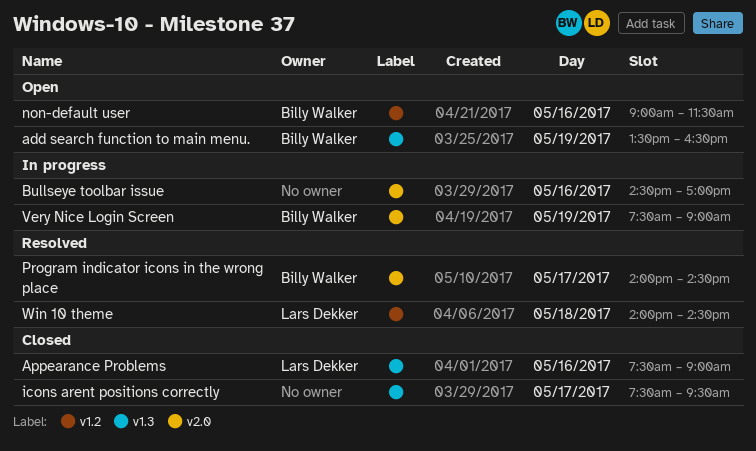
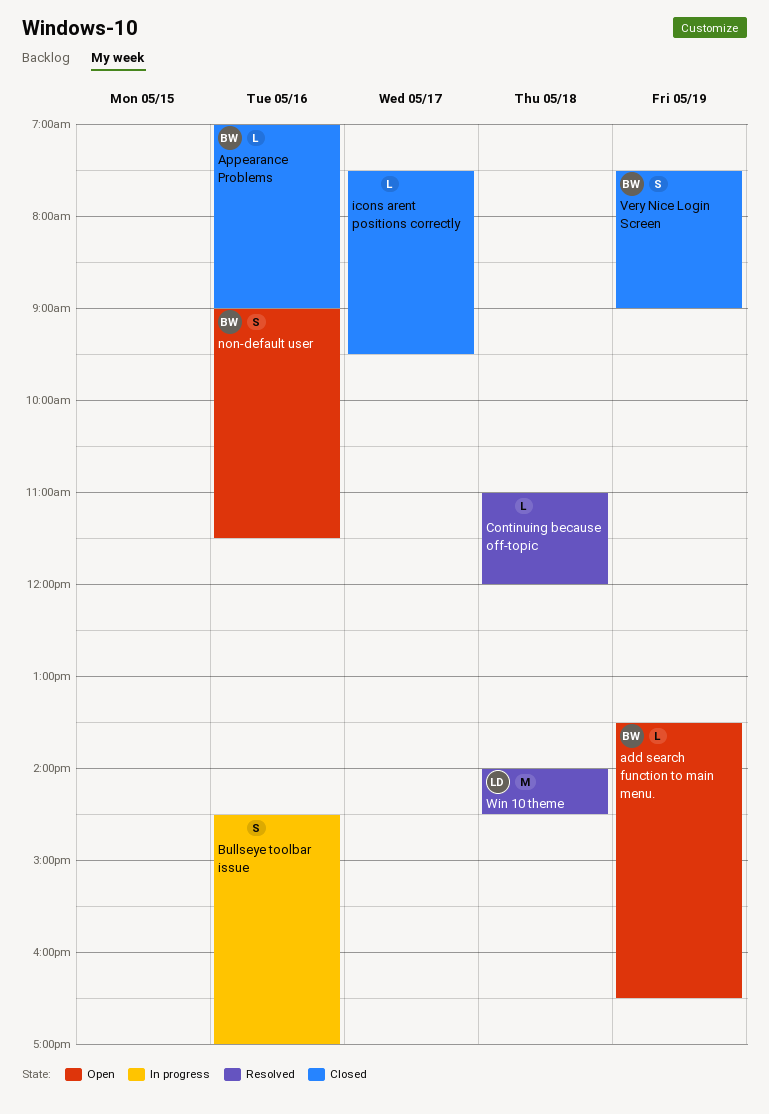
Appearance Problems, owner: Lars Dekker -> Billy Walker
Appearance Problems, begins: 07:30 -> 07:00
Continuing because off-topic: none -> present
Program indicator icons in the wrong place: present -> none
Very Nice Login Screen, status: In progress -> Closed

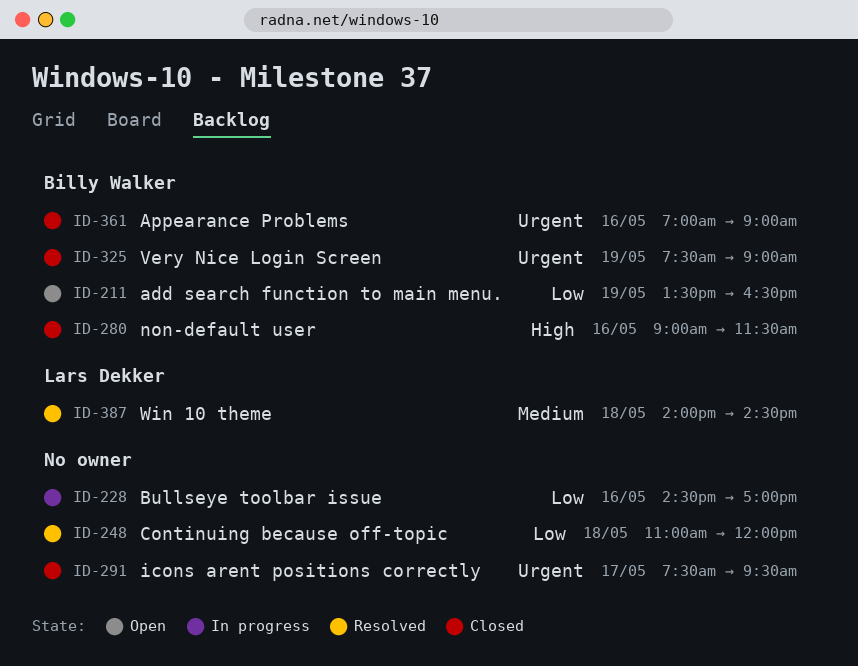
non-default user, status: Open -> Closed

